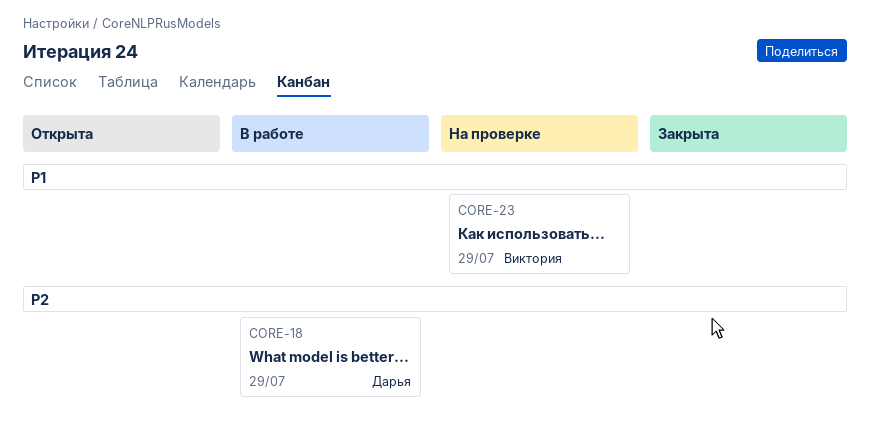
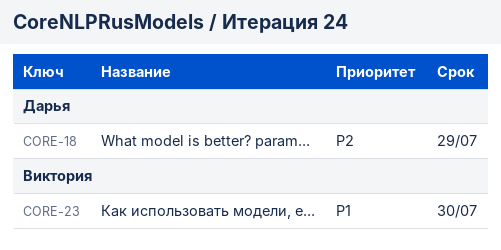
CORE-23, due: Jul 29 -> Jul 30

